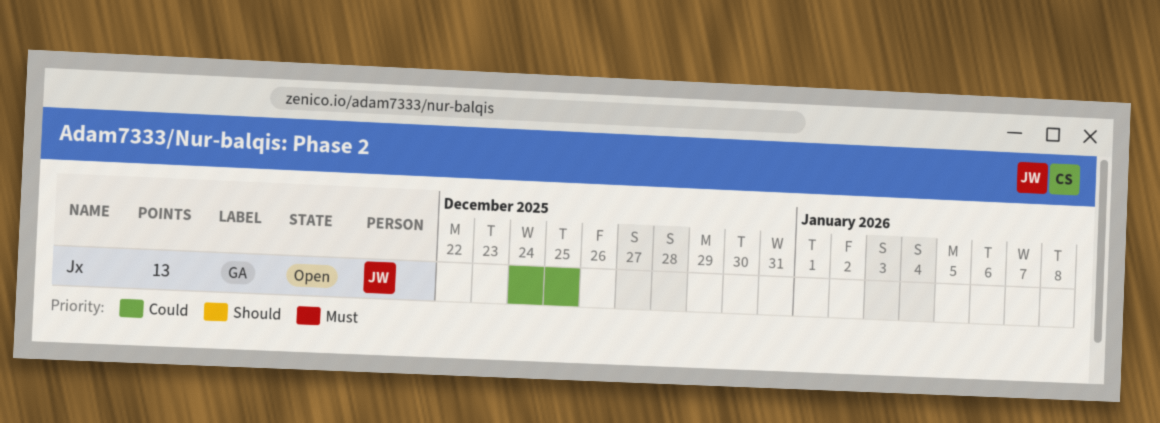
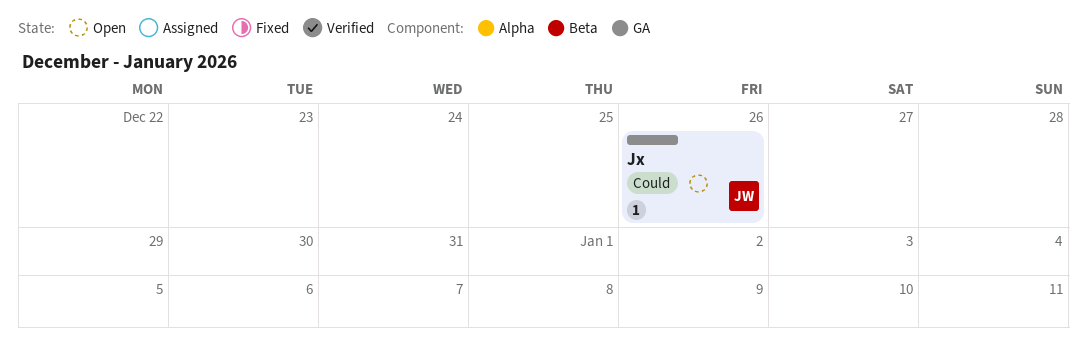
Jx, estimate: 13 -> 1
Jx, due: Dec 25 -> Dec 26

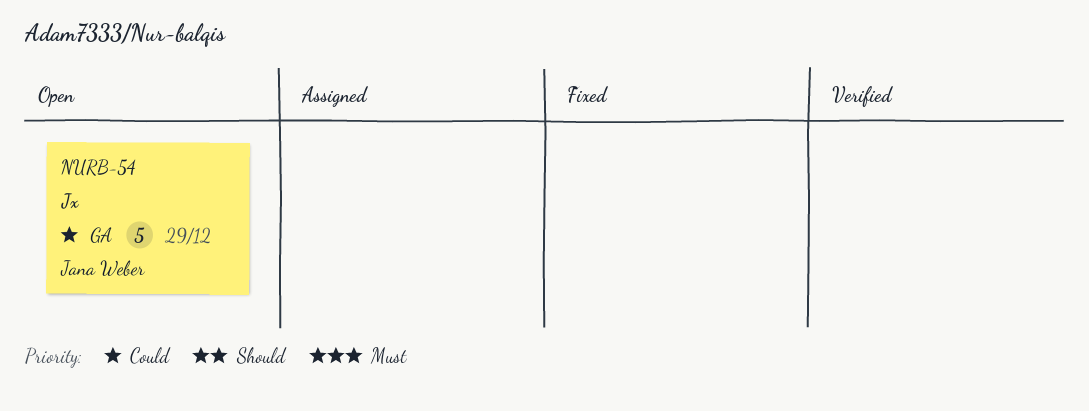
Jx, estimate: 1 -> 5
Jx, due: Dec 26 -> Dec 29

